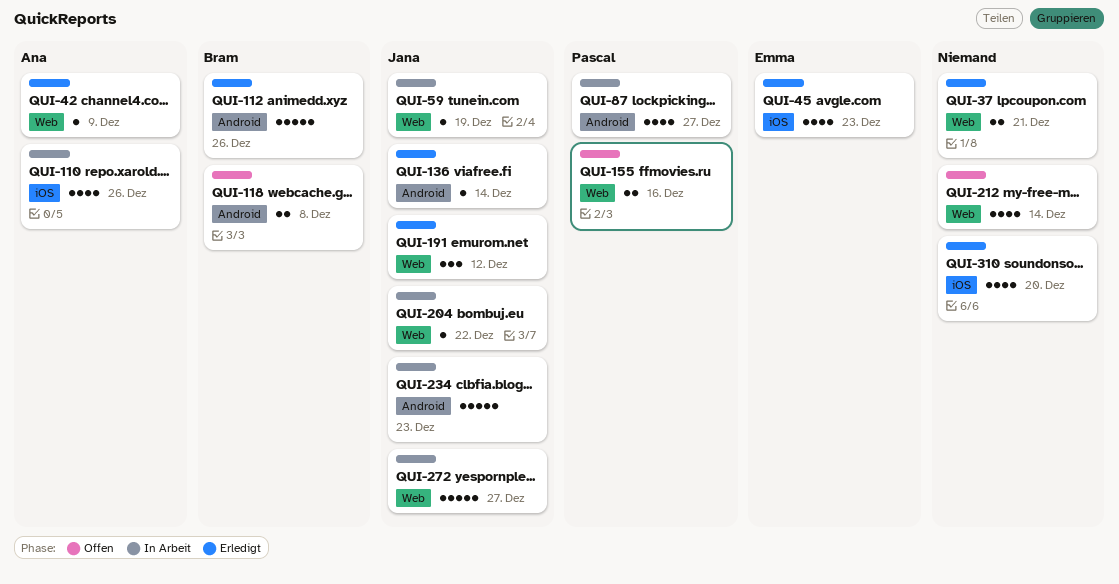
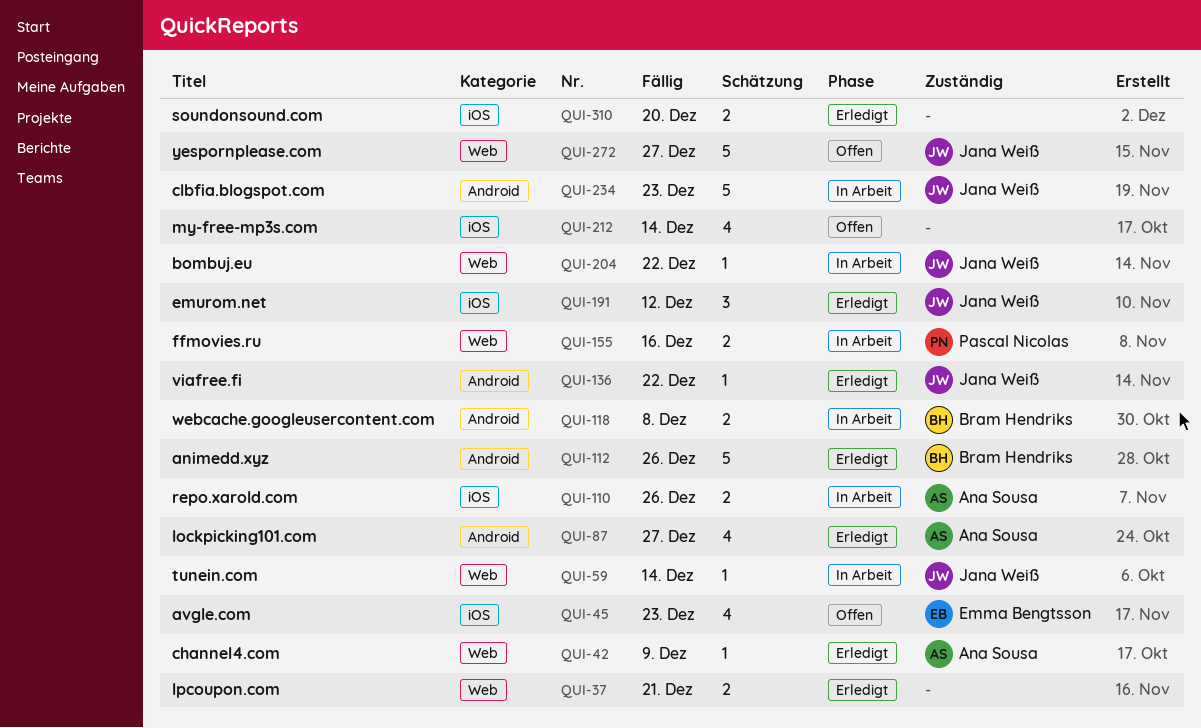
QUI-45, status: Erledigt -> Offen
QUI-59, due: Dec 19 -> Dec 14
QUI-87, status: In Arbeit -> Erledigt
QUI-87, owner: Pascal Nicolas -> Ana Sousa
QUI-110, estimate: 4 -> 2
QUI-118, status: Offen -> In Arbeit
QUI-136, due: Dec 14 -> Dec 22
QUI-155, status: Offen -> In Arbeit
QUI-191, label: Web -> iOS
QUI-212, label: Web -> iOS
QUI-272, status: In Arbeit -> Offen
QUI-310, estimate: 4 -> 2

